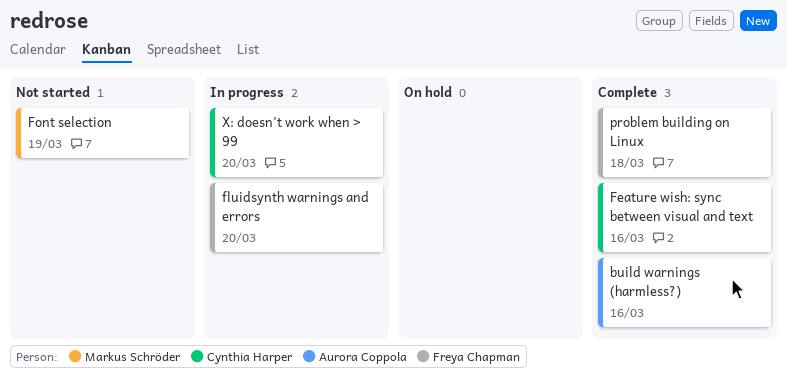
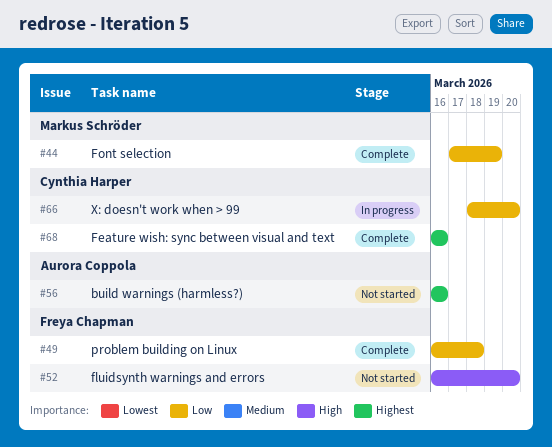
build warnings (harmless?), status: Complete -> Not started
fluidsynth warnings and errors, status: In progress -> Not started
Font selection, status: Not started -> Complete

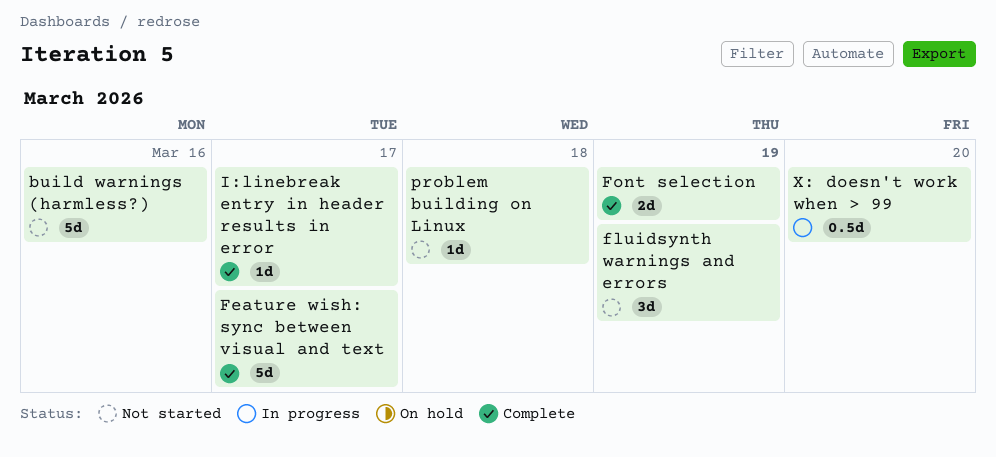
Feature wish: sync between visual and text, due: Mar 16 -> Mar 17
fluidsynth warnings and errors, due: Mar 20 -> Mar 19
I:linebreak entry in header results in error: none -> present
problem building on Linux, status: Complete -> Not started

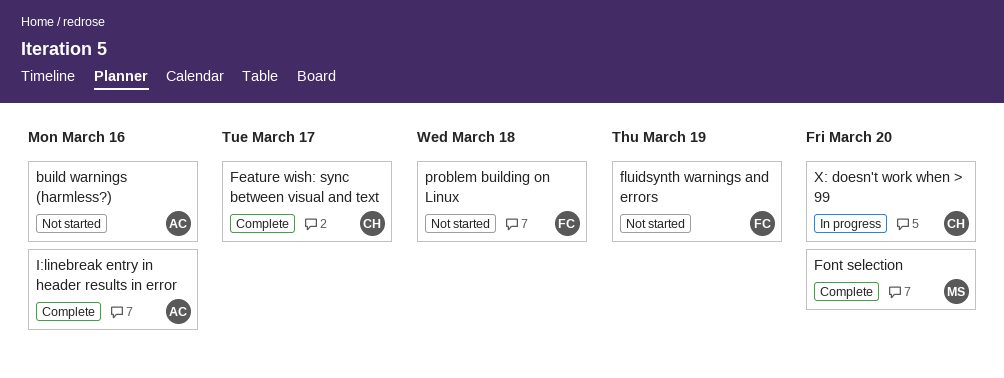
Font selection, due: Mar 19 -> Mar 20
I:linebreak entry in header results in error, due: Mar 17 -> Mar 16

